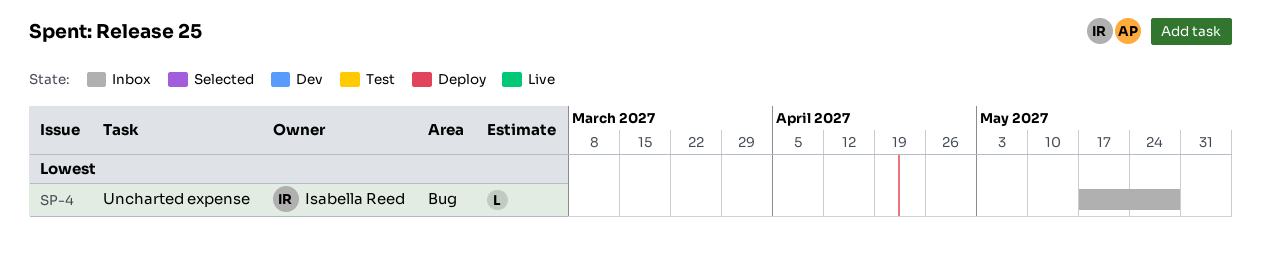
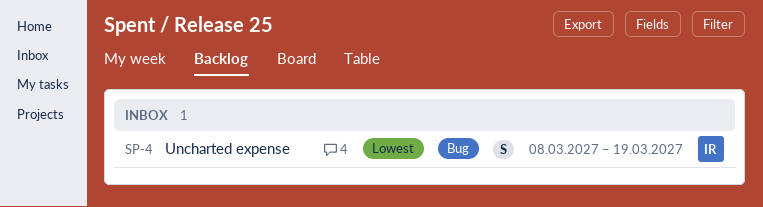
SP-4, estimate: L -> S
SP-4, start: May 17 -> Mar 8
SP-4, due: May 28 -> Mar 19

